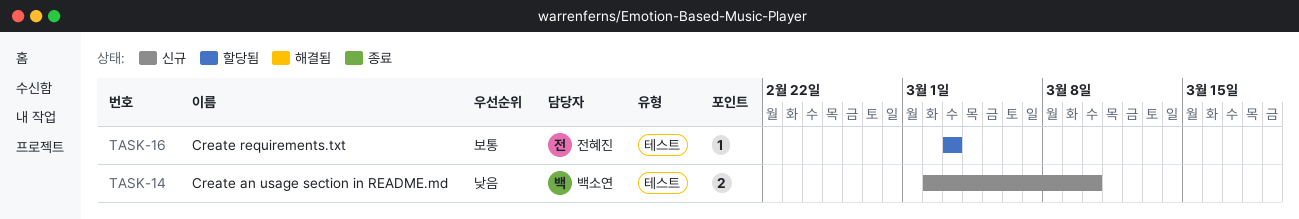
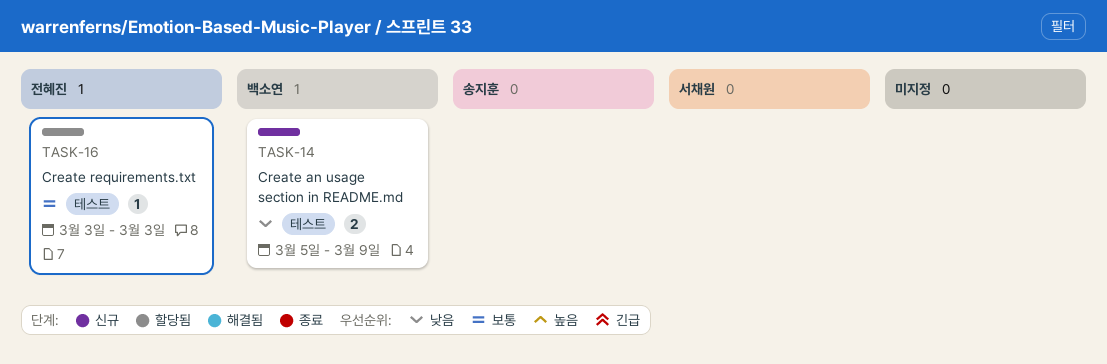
TASK-14, start: Mar 2 -> Mar 5
TASK-14, due: Mar 10 -> Mar 9

